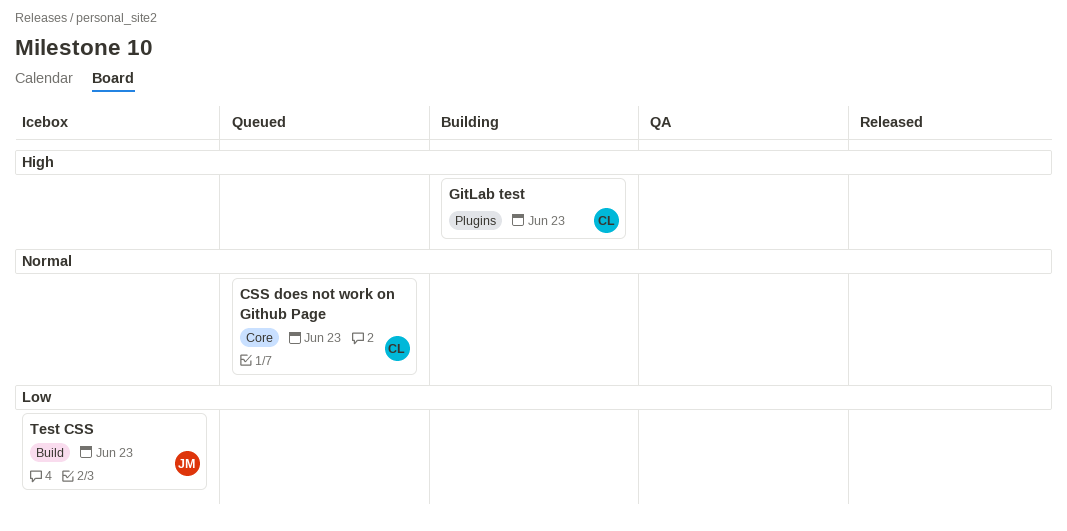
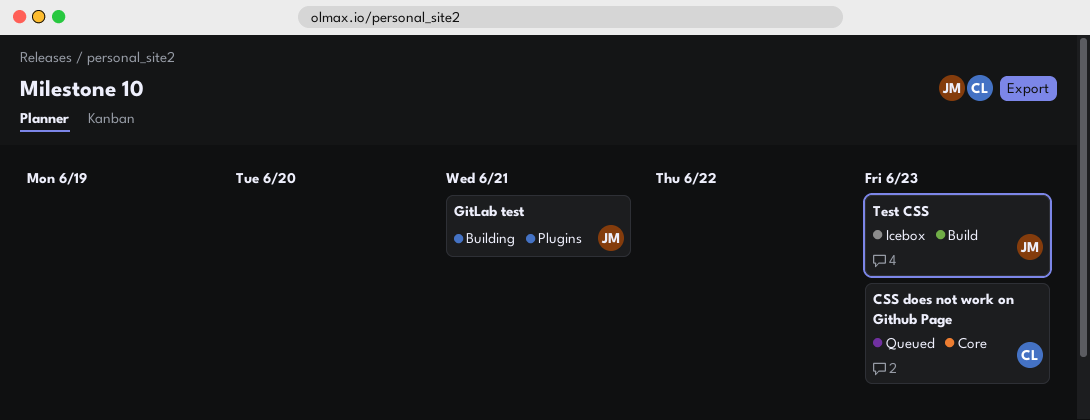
GitLab test, owner: CL -> JM
GitLab test, due: Jun 23 -> Jun 21

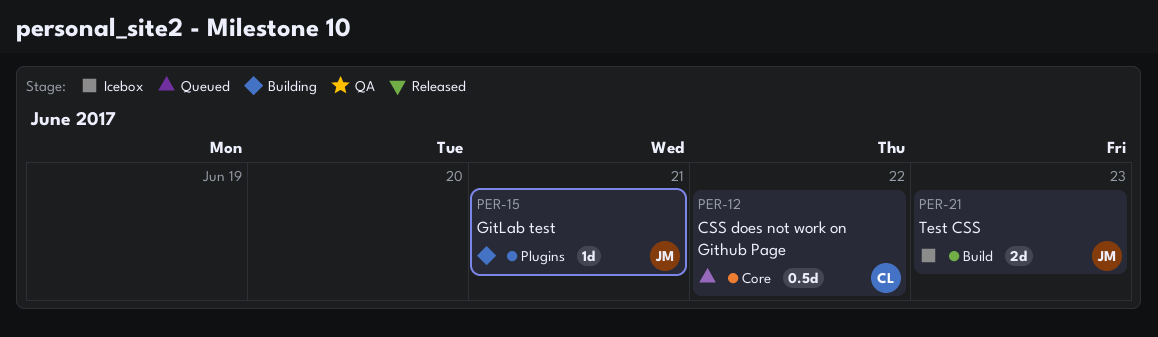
CSS does not work on Github Page, due: Jun 23 -> Jun 22

